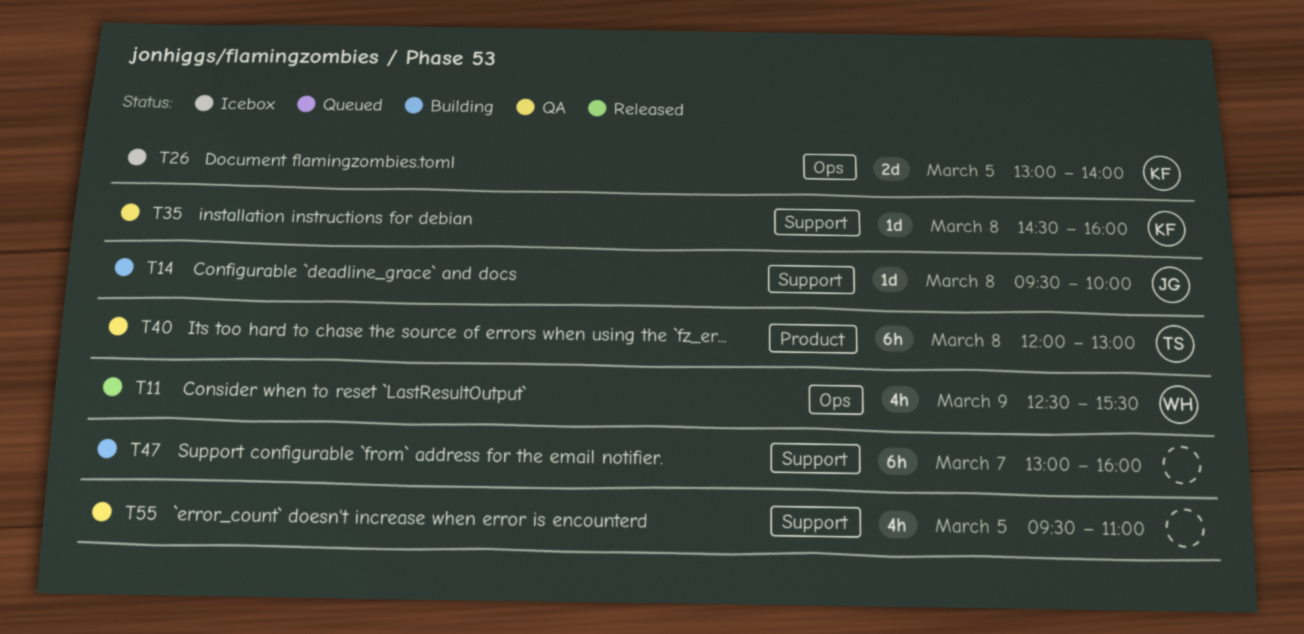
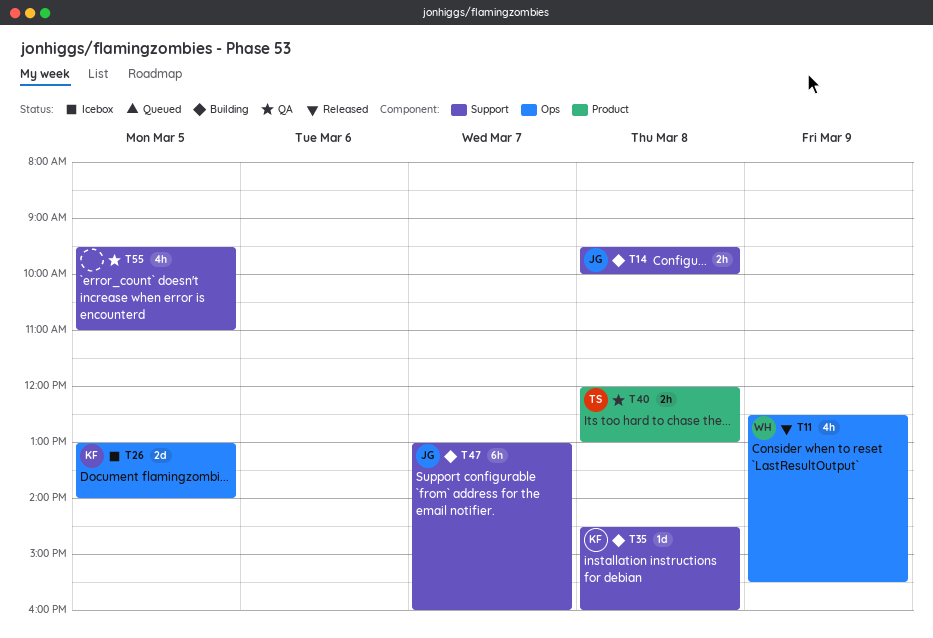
T14, estimate: 1d -> 2h
T35, status: QA -> Building
T40, estimate: 6h -> 2h
T47, owner: none -> JG

